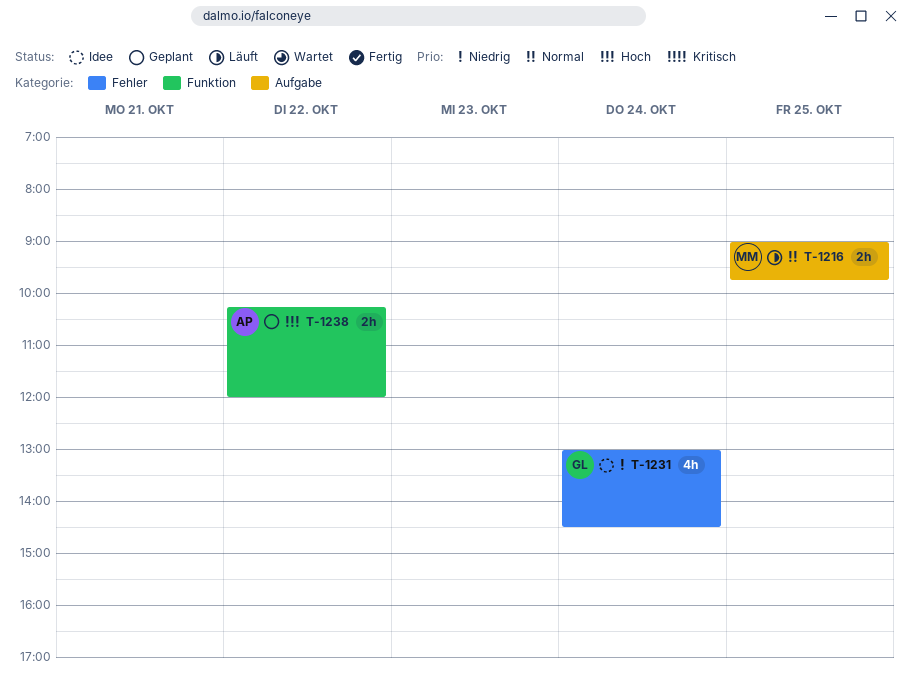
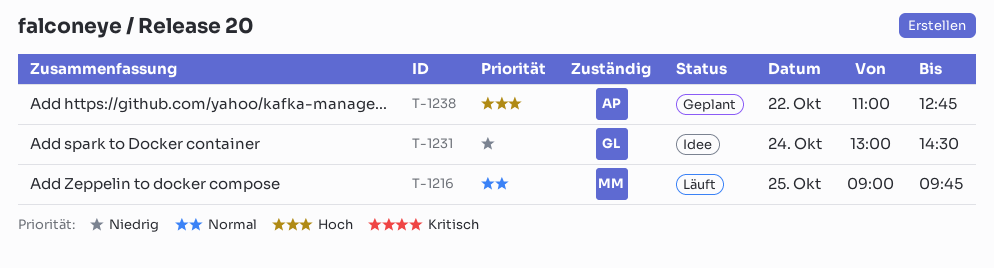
T-1238, begins: 10:15 -> 11:00
T-1238, ends: 12:00 -> 12:45

